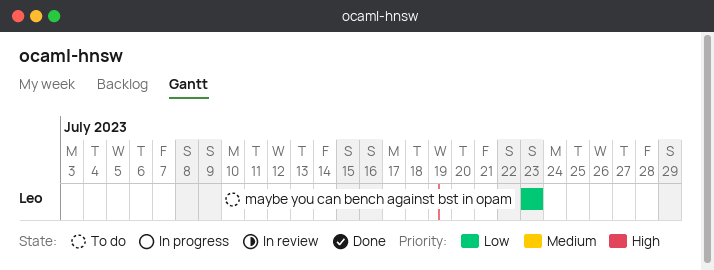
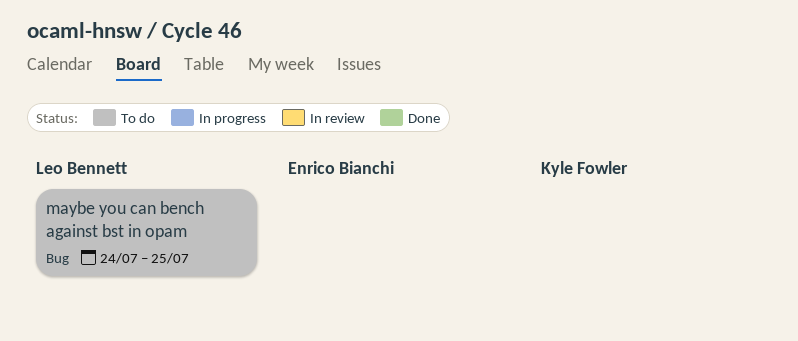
maybe you can bench against bst in opam, start: Jul 23 -> Jul 24
maybe you can bench against bst in opam, due: Jul 23 -> Jul 25

